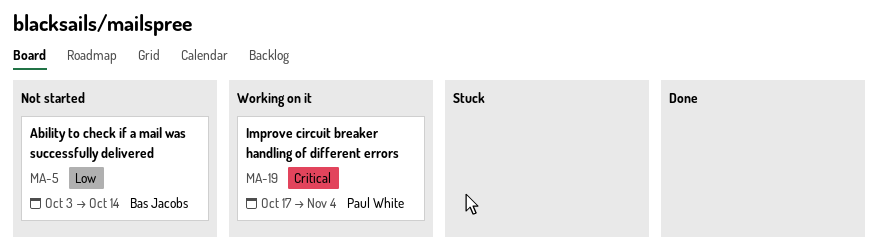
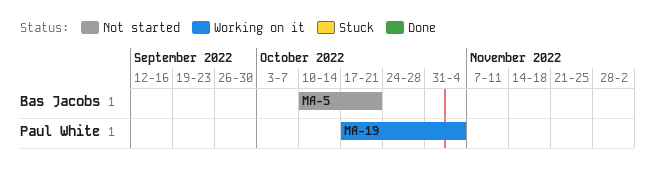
MA-5, start: Oct 3 -> Oct 10
MA-5, due: Oct 14 -> Oct 21

